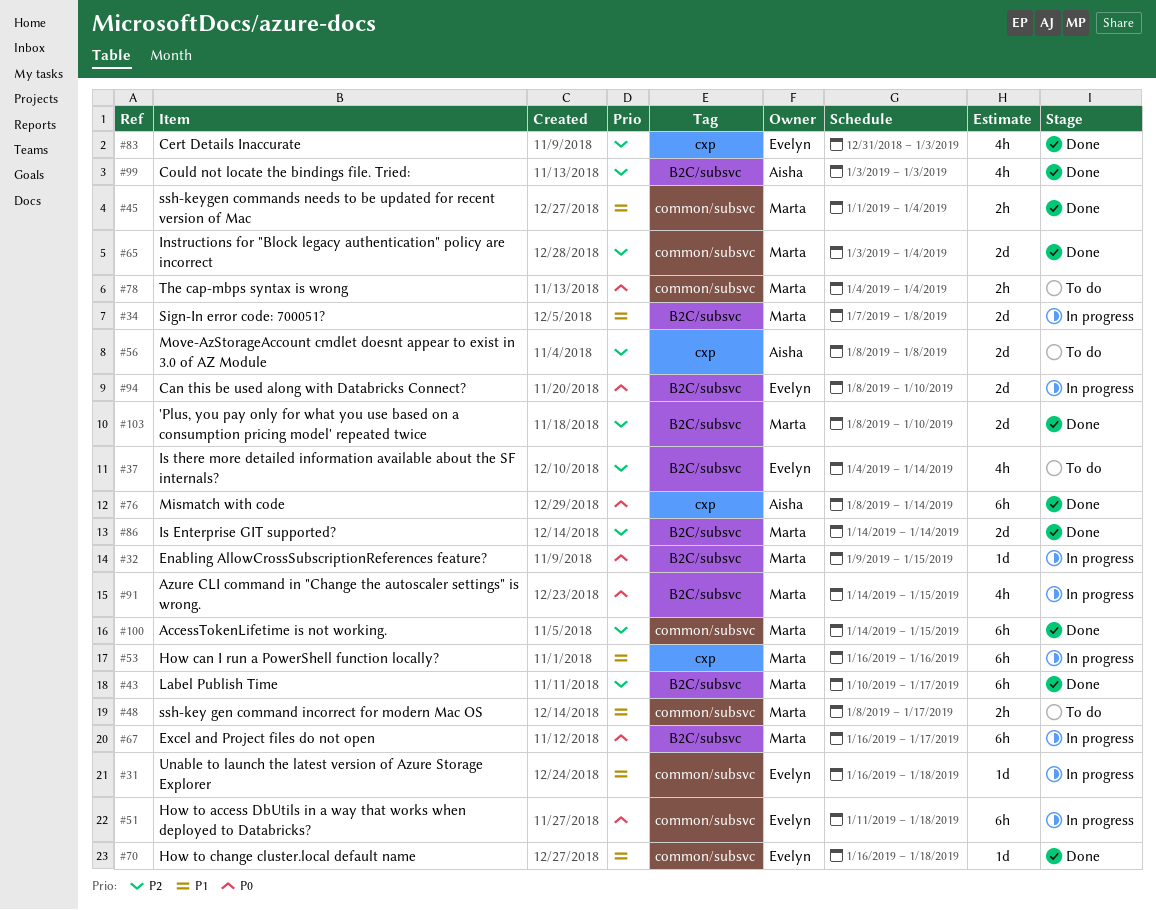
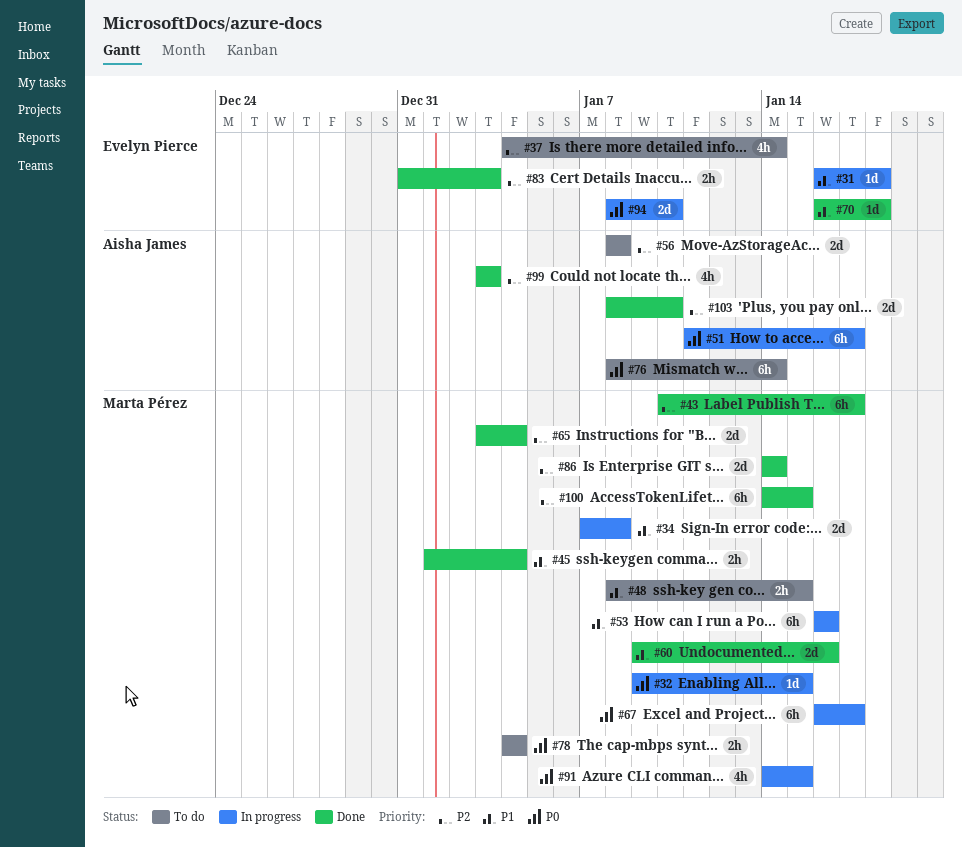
#48, due: Jan 17 -> Jan 15
#51, owner: Evelyn Pierce -> Aisha James
#51, due: Jan 18 -> Jan 17
#60: none -> present
#76, status: Done -> To do
#83, estimate: 4h -> 2h
#103, owner: Marta Pérez -> Aisha James

